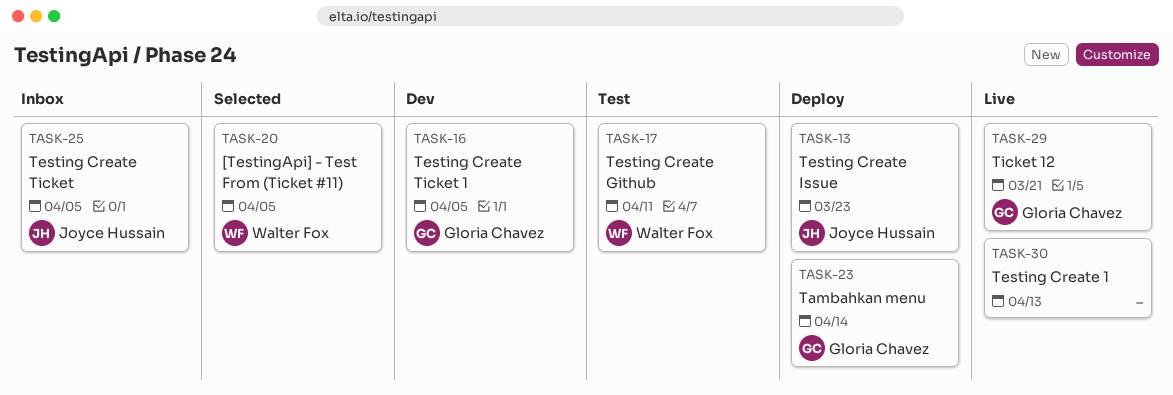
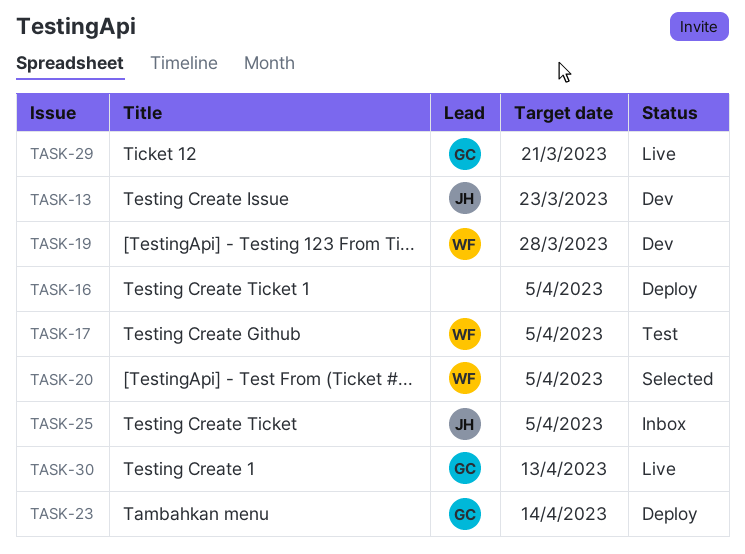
TASK-13, status: Deploy -> Dev
TASK-16, status: Dev -> Deploy
TASK-16, owner: Gloria Chavez -> none
TASK-17, due: Apr 11 -> Apr 5
TASK-19: none -> present
TASK-30, owner: none -> Gloria Chavez

